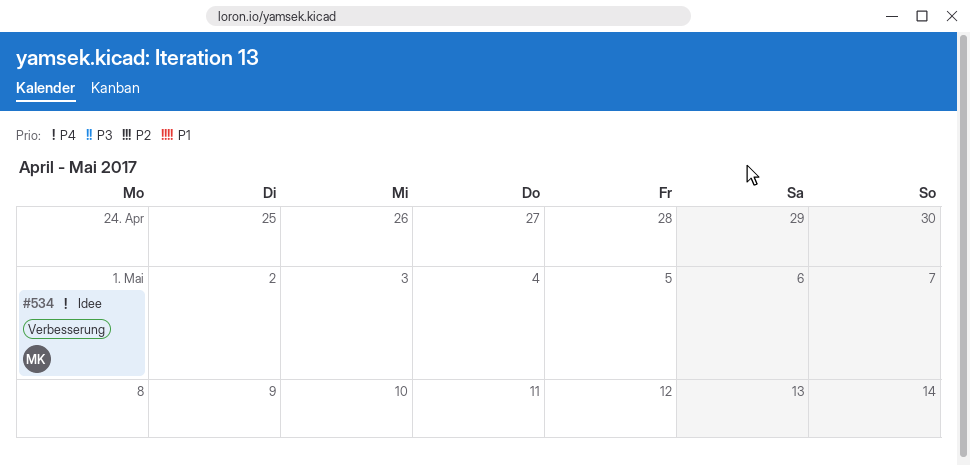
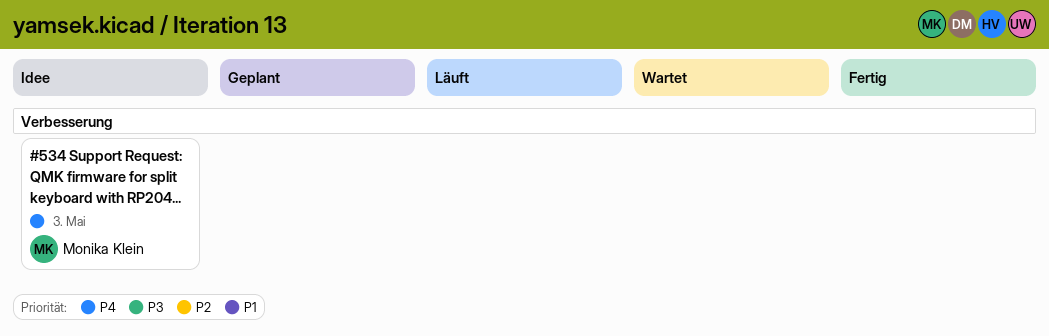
#534, due: May 1 -> May 3

